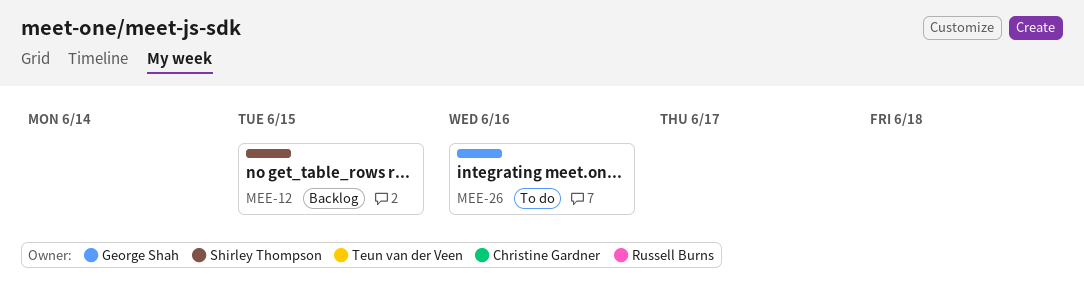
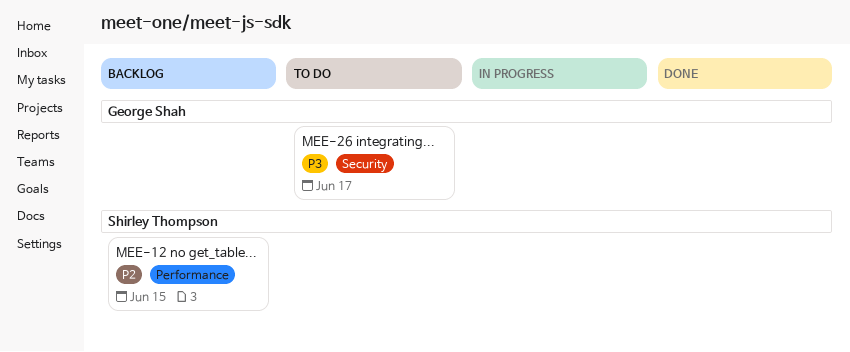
MEE-26, due: Jun 16 -> Jun 17

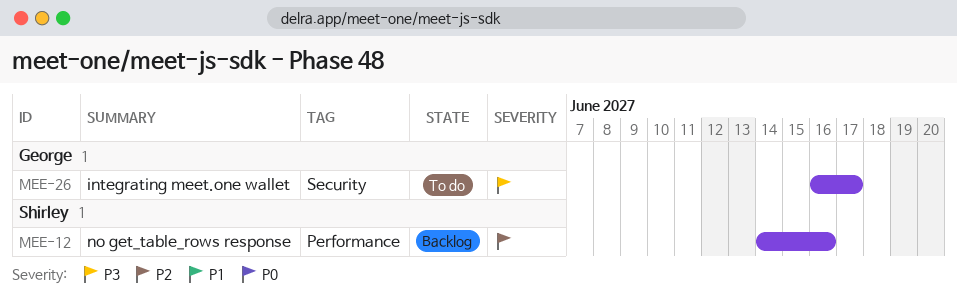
MEE-12, due: Jun 15 -> Jun 16

